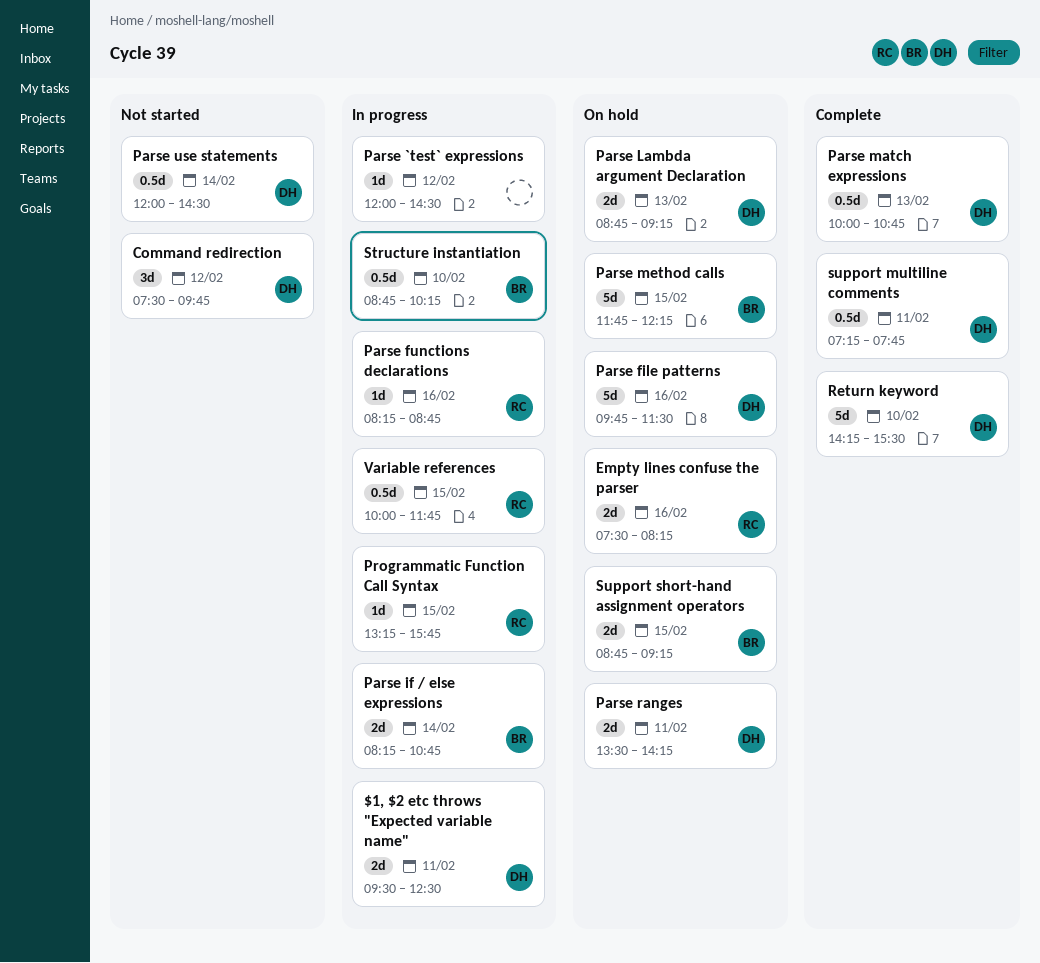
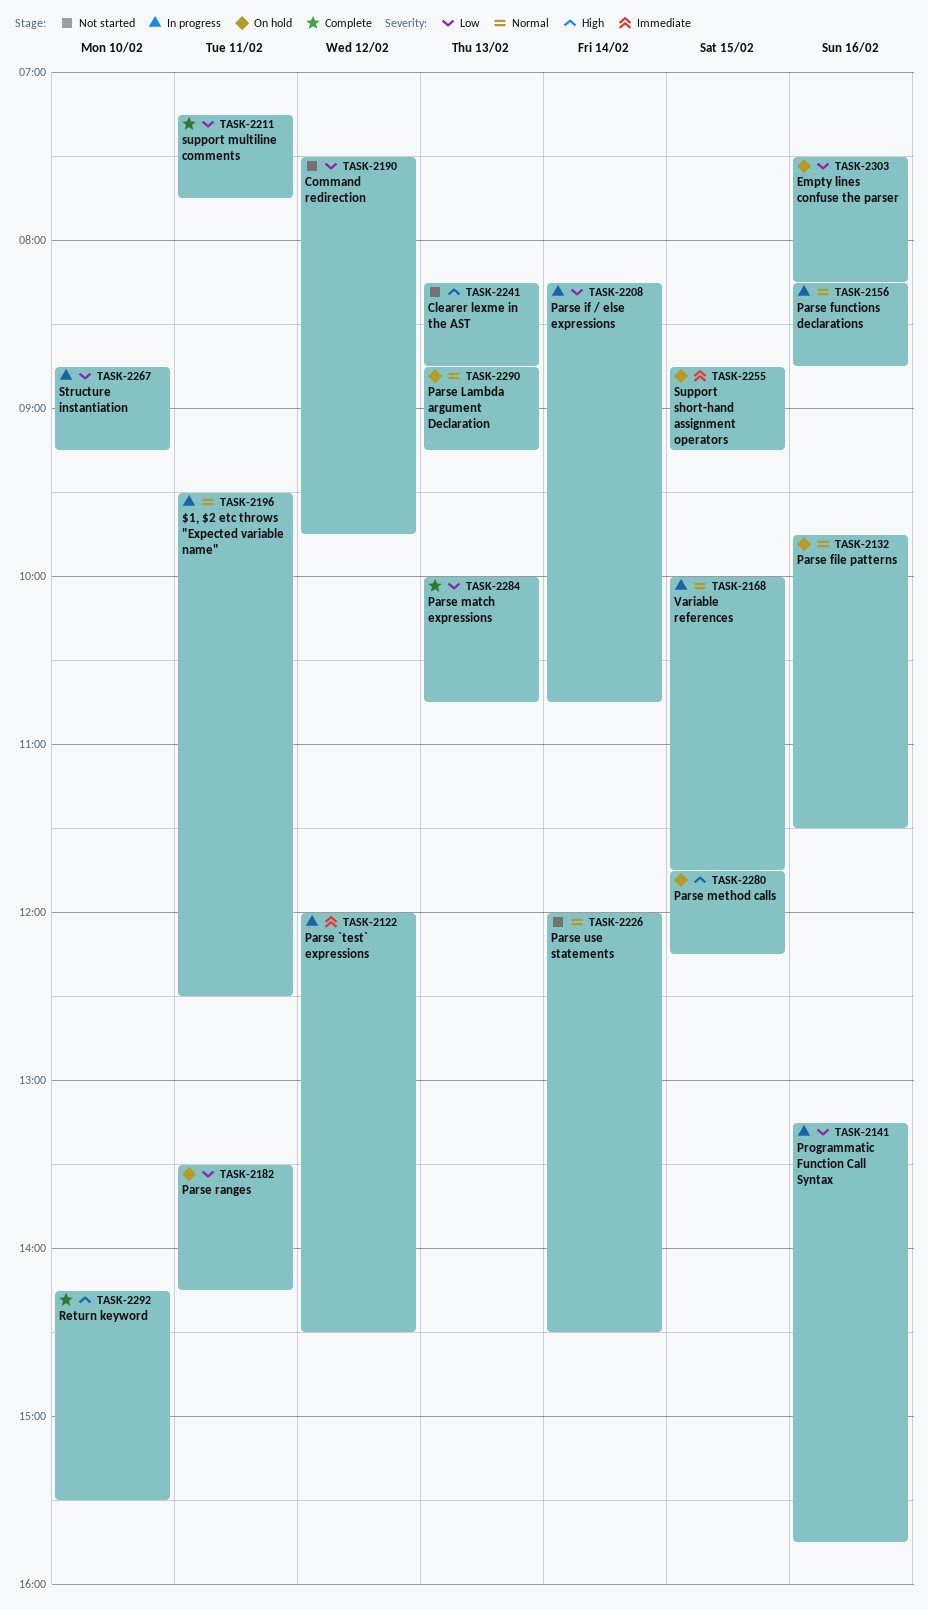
Clearer lexme in the AST: none -> present
Programmatic Function Call Syntax, day: Feb 15 -> Feb 16
Structure instantiation, ends: 10:15 -> 09:15

